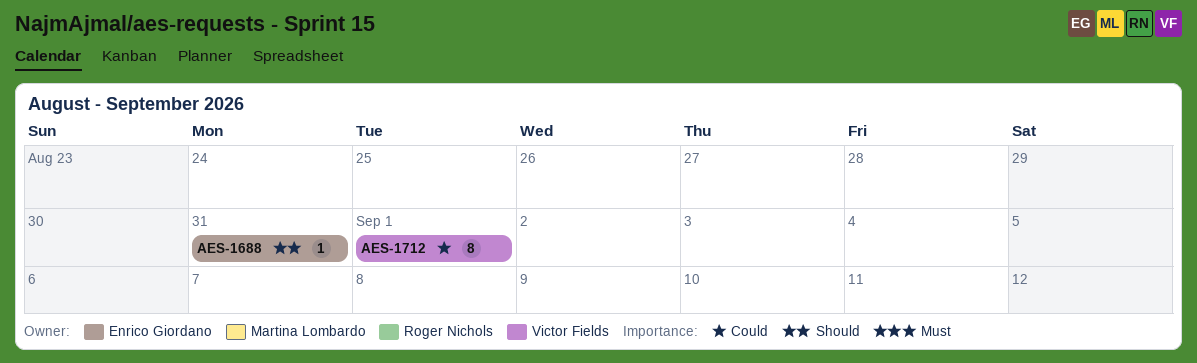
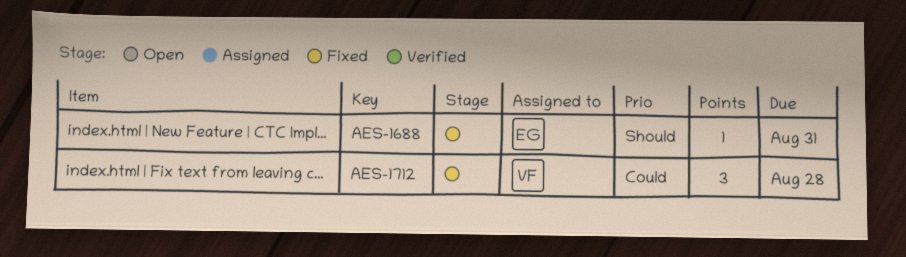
AES-1712, estimate: 8 -> 3
AES-1712, due: Sep 1 -> Aug 28

